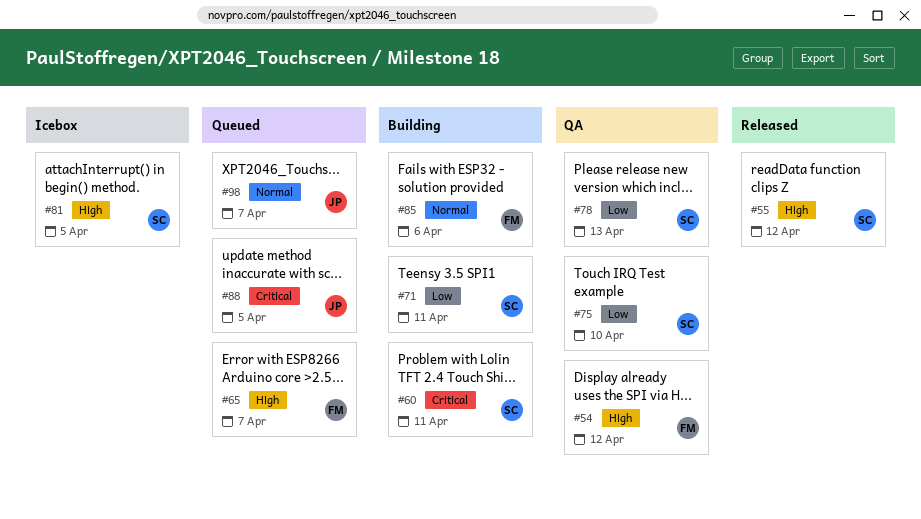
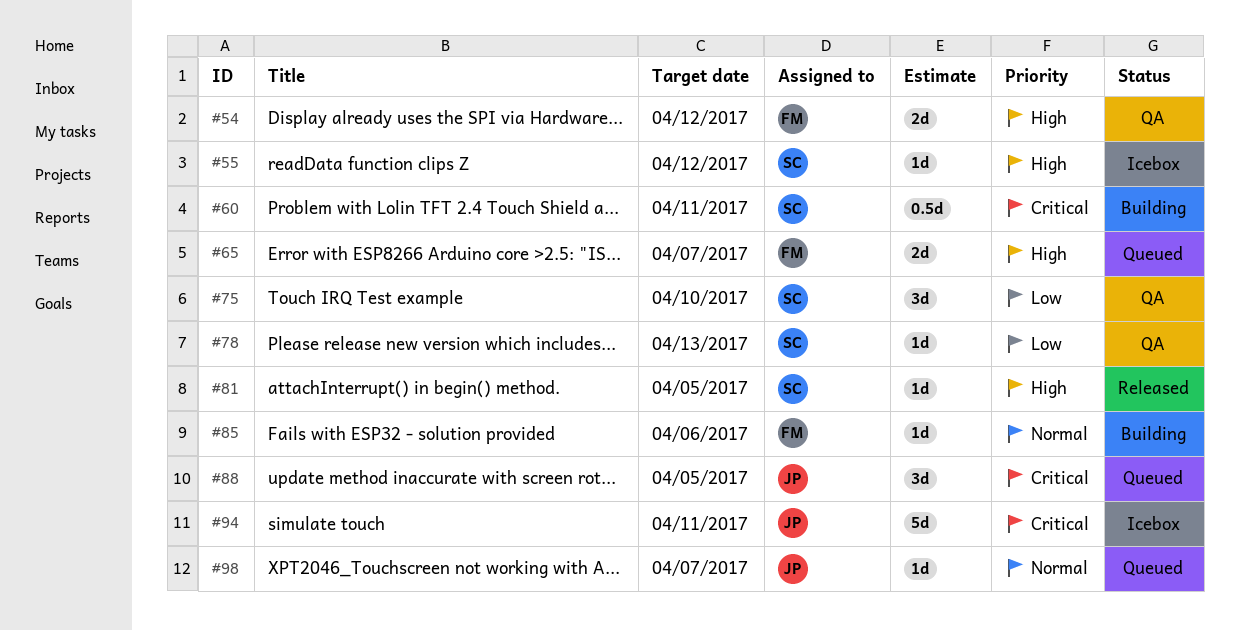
#55, status: Released -> Icebox
#71: present -> none
#81, status: Icebox -> Released
#94: none -> present

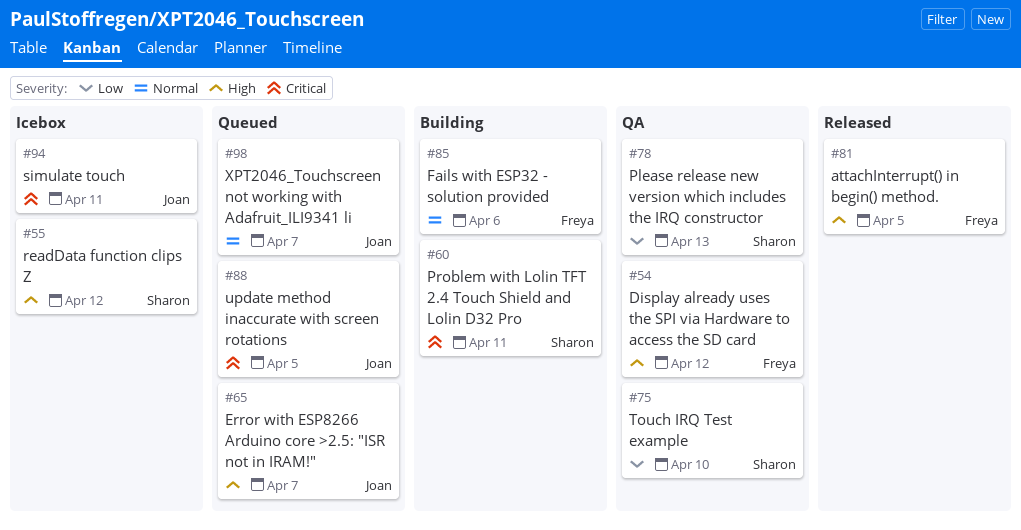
#65, owner: Freya -> Joan
#81, owner: Sharon -> Freya

